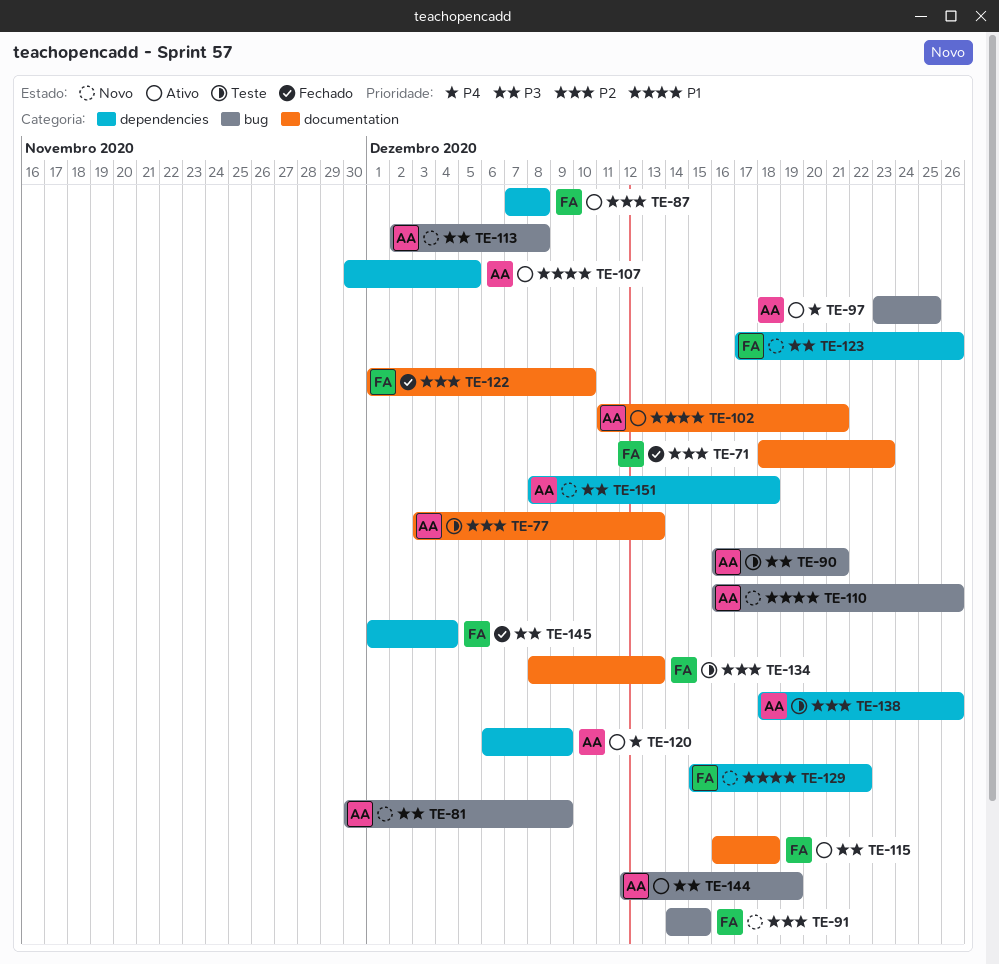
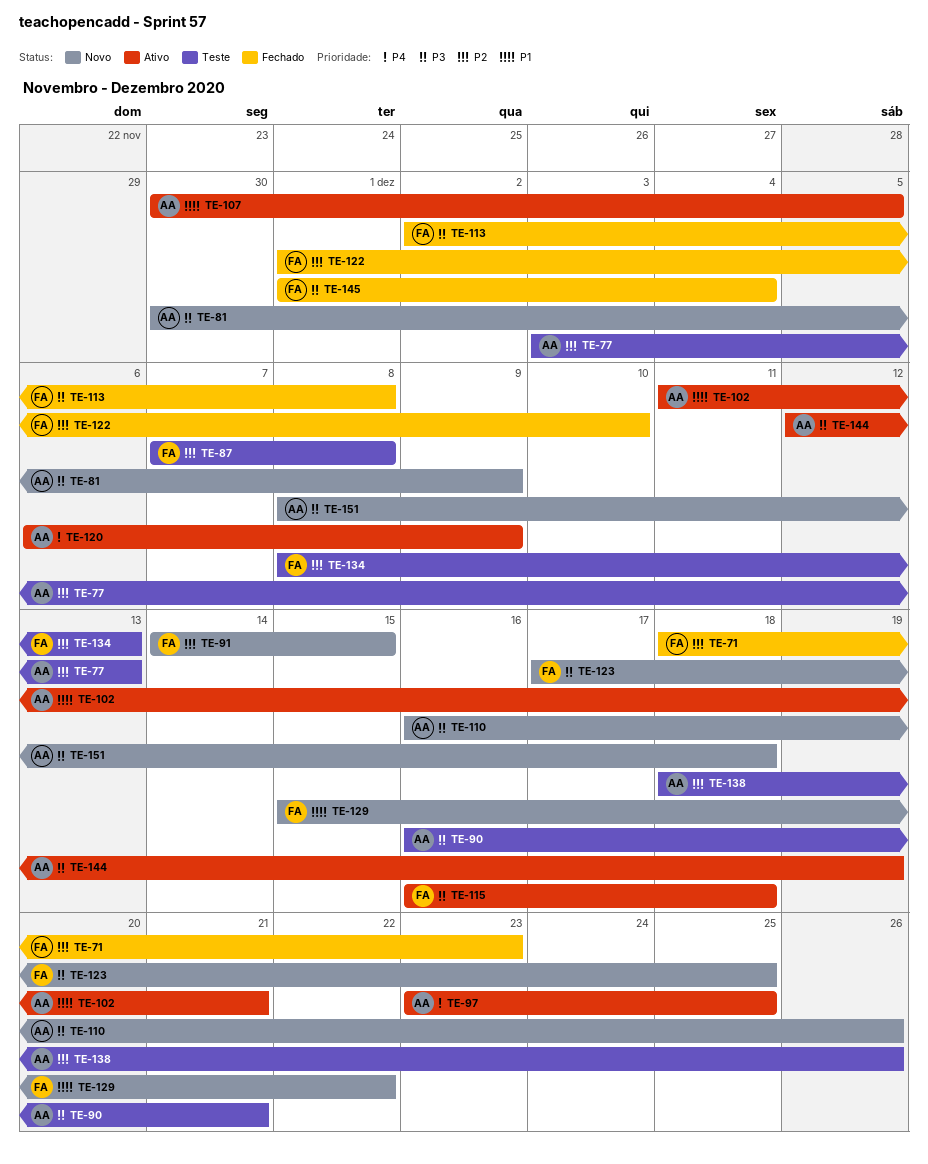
TE-87, status: Ativo -> Teste
TE-110, priority: P1 -> P3
TE-113, status: Novo -> Fechado
TE-113, owner: AA -> FA
TE-123, due: Dec 26 -> Dec 25

